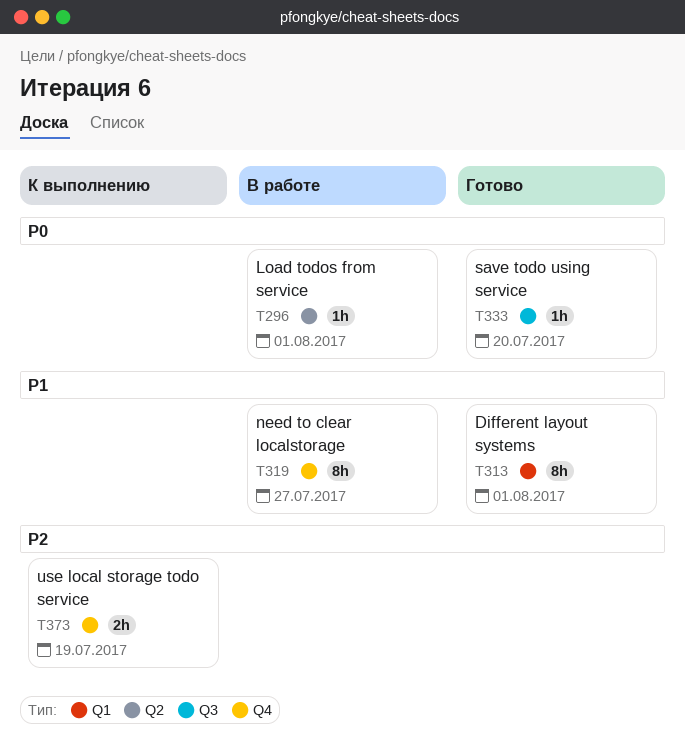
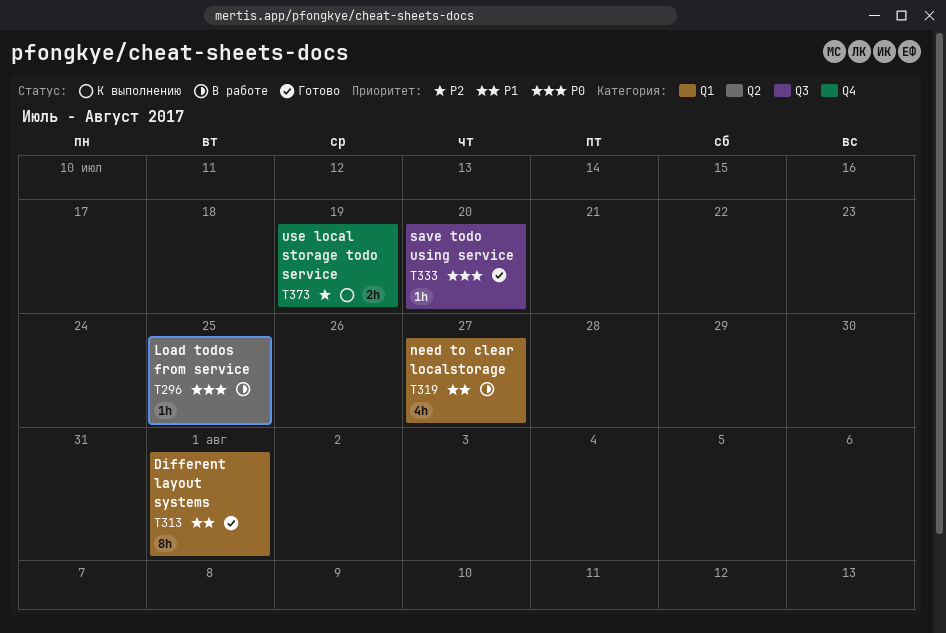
T296, due: Aug 1 -> Jul 25
T319, label: Q4 -> Q1
T319, estimate: 8h -> 4h

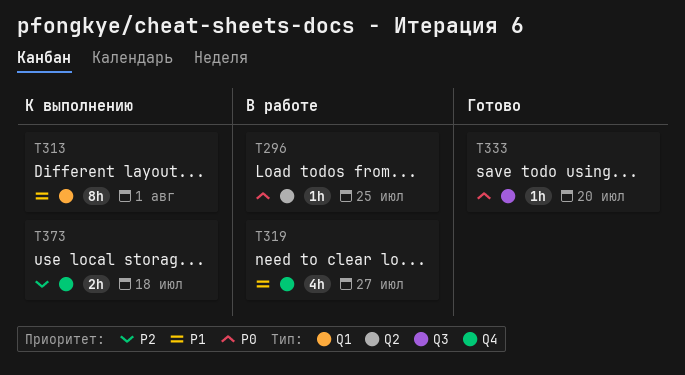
T313, status: Готово -> К выполнению
T319, label: Q1 -> Q4
T373, due: Jul 19 -> Jul 18

